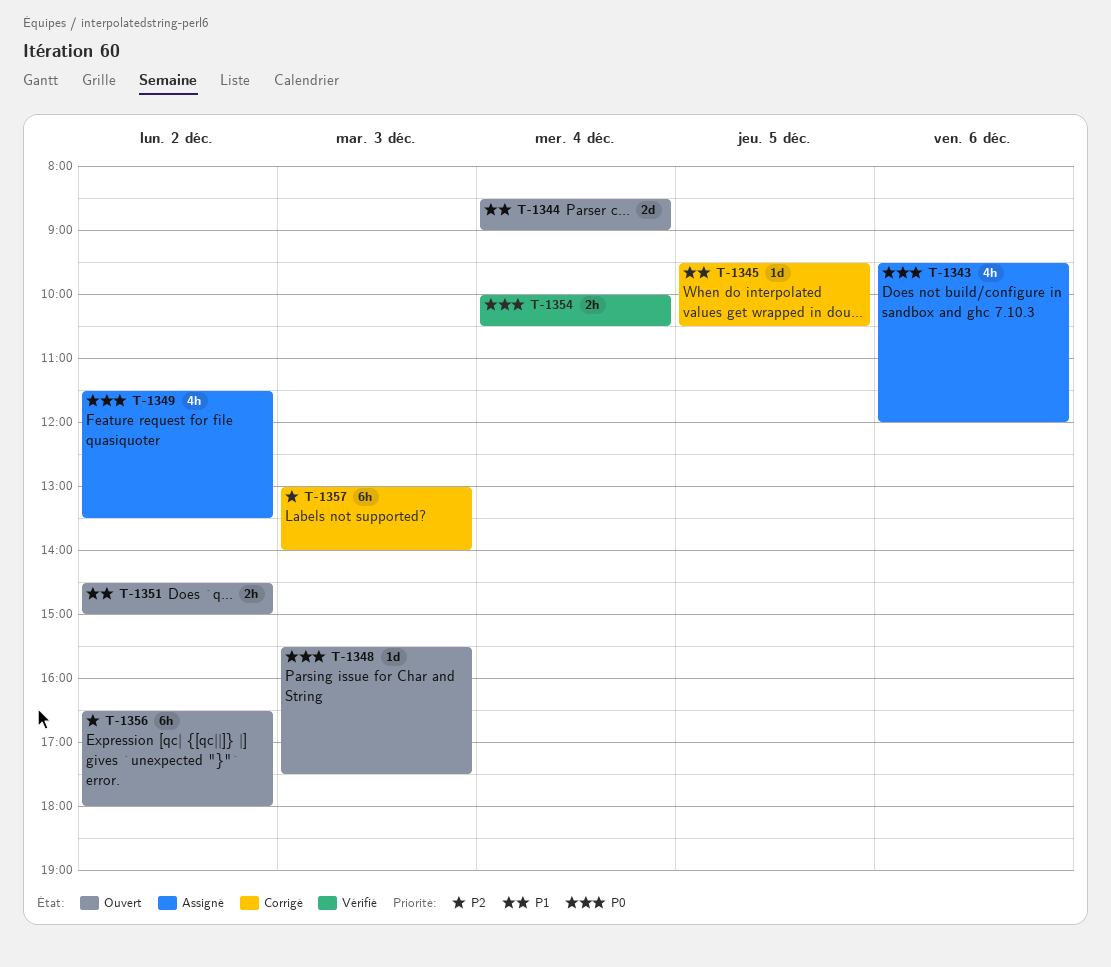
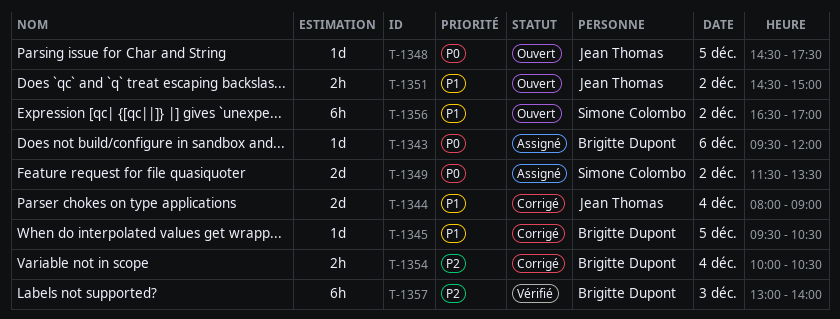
T-1343, estimate: 4h -> 1d
T-1344, status: Ouvert -> Corrigé
T-1344, begins: 08:30 -> 08:00
T-1348, day: Dec 3 -> Dec 5
T-1348, begins: 15:30 -> 14:30
T-1349, estimate: 4h -> 2d
T-1354, status: Vérifié -> Corrigé
T-1354, priority: P0 -> P2
T-1356, priority: P2 -> P1
T-1356, ends: 18:00 -> 17:00
T-1357, status: Corrigé -> Vérifié

